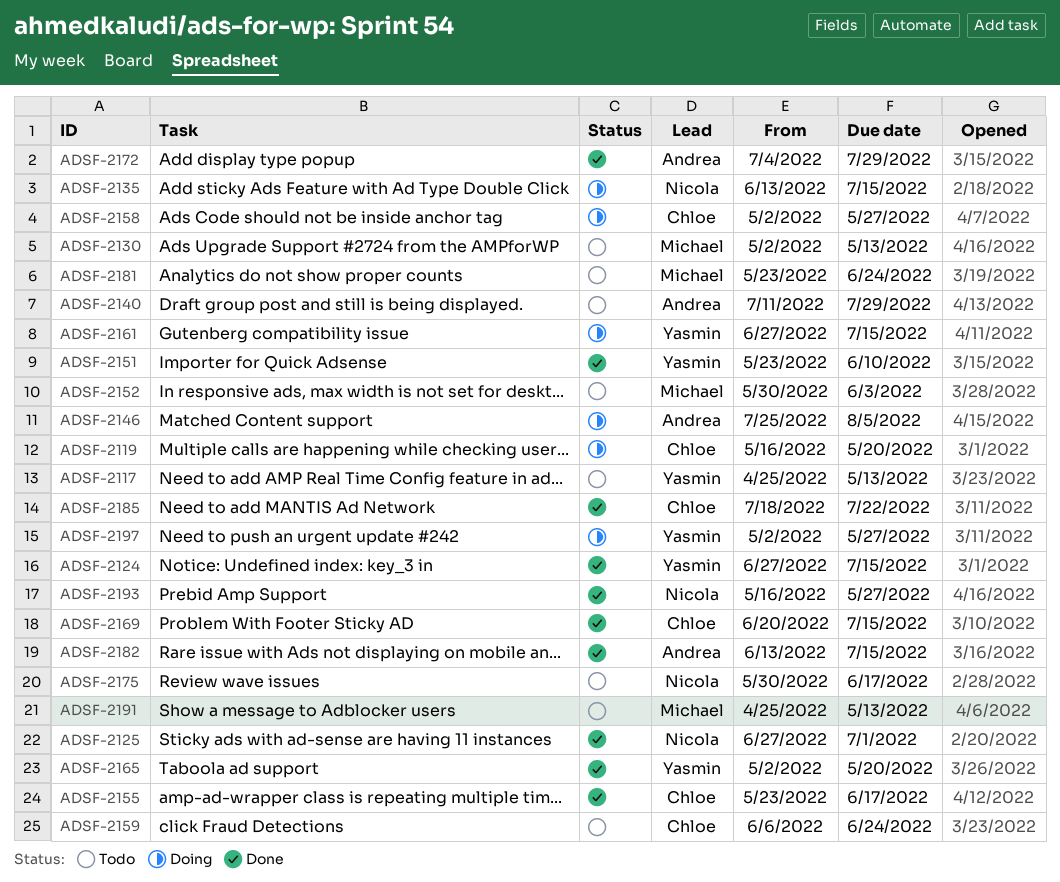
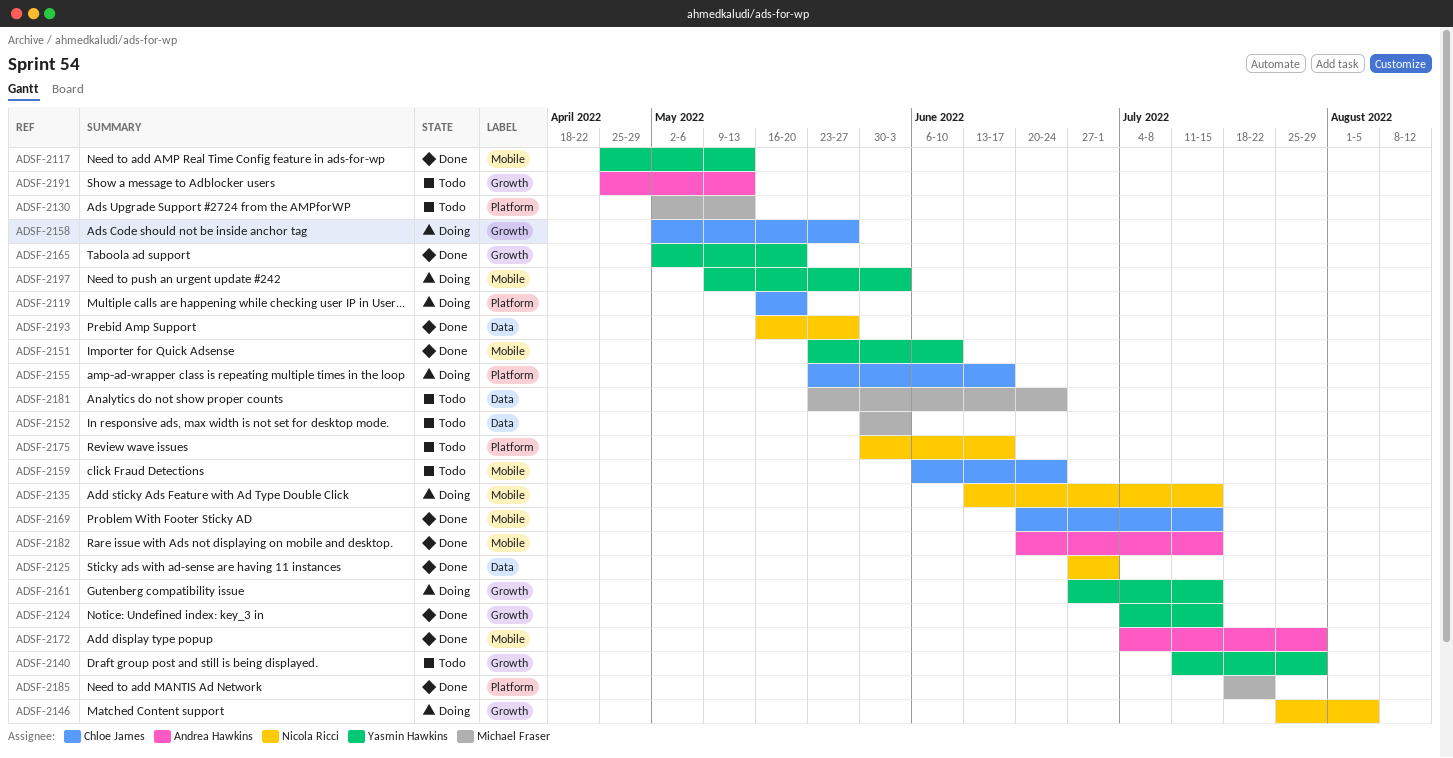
ADSF-2117, status: Todo -> Done
ADSF-2124, start: Jun 27 -> Jul 4
ADSF-2140, owner: Andrea Hawkins -> Yasmin Hawkins
ADSF-2146, owner: Andrea Hawkins -> Nicola Ricci
ADSF-2155, status: Done -> Doing
ADSF-2182, start: Jun 13 -> Jun 20
ADSF-2185, owner: Chloe James -> Michael Fraser
ADSF-2191, owner: Michael Fraser -> Andrea Hawkins
ADSF-2197, start: May 2 -> May 9
ADSF-2197, due: May 27 -> Jun 3

